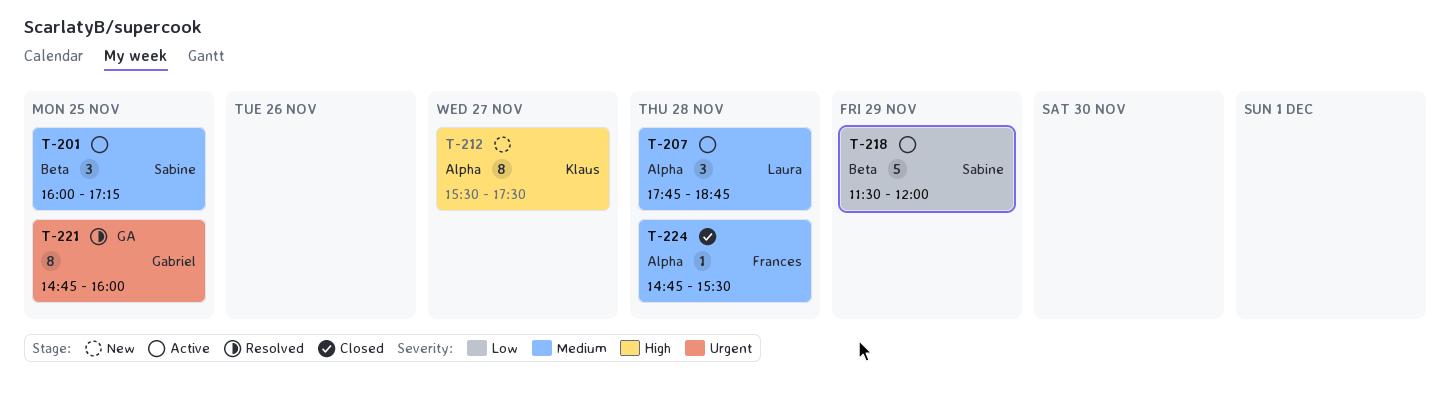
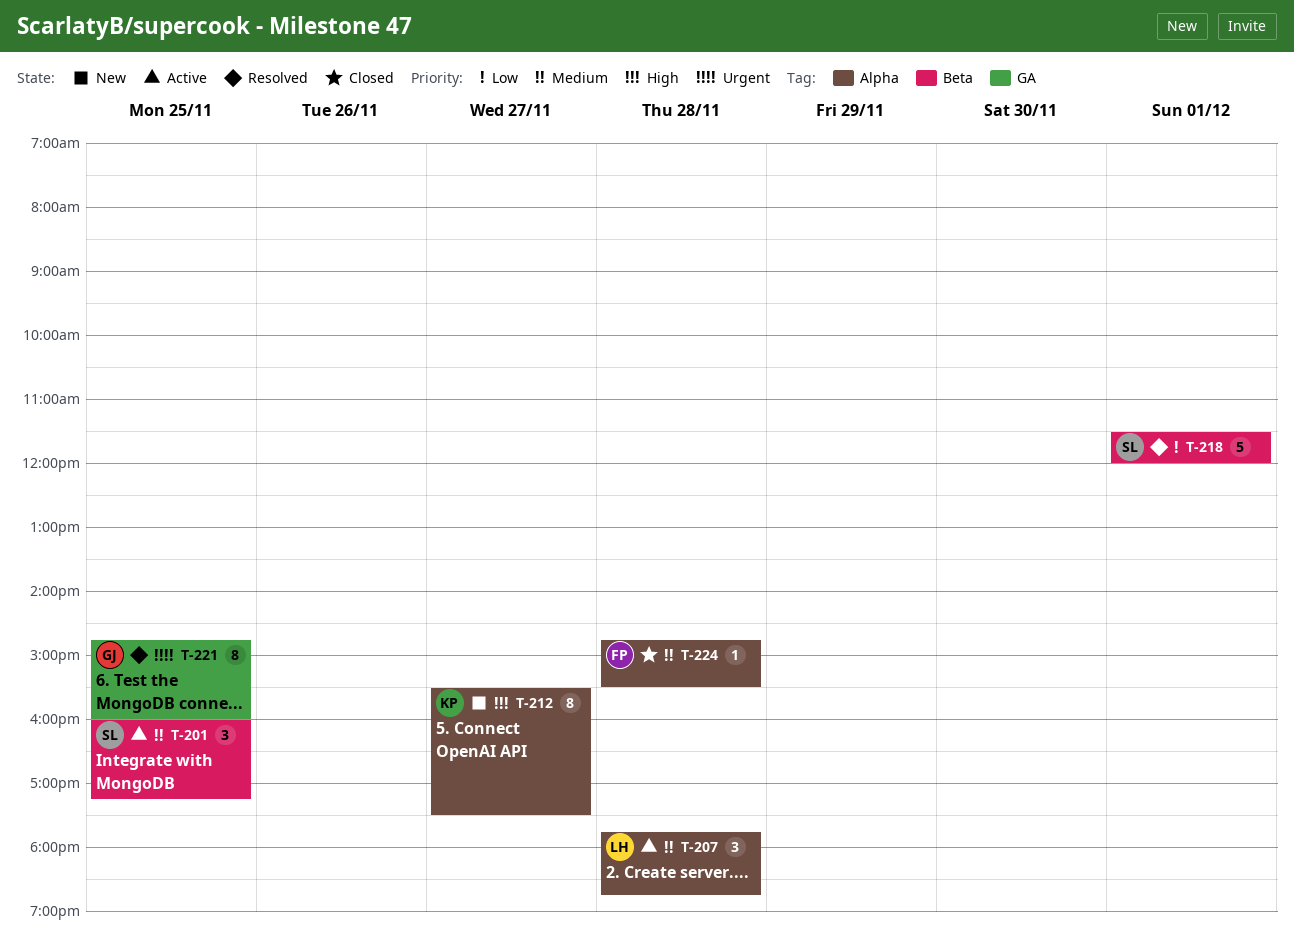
T-218, status: Active -> Resolved
T-218, day: Nov 29 -> Dec 1

